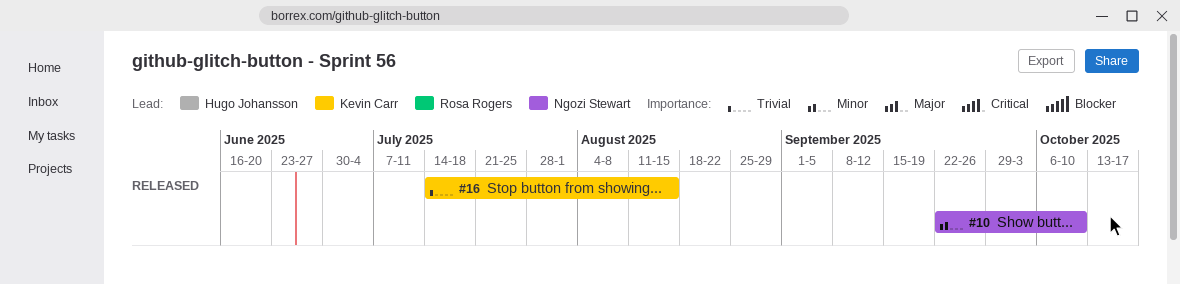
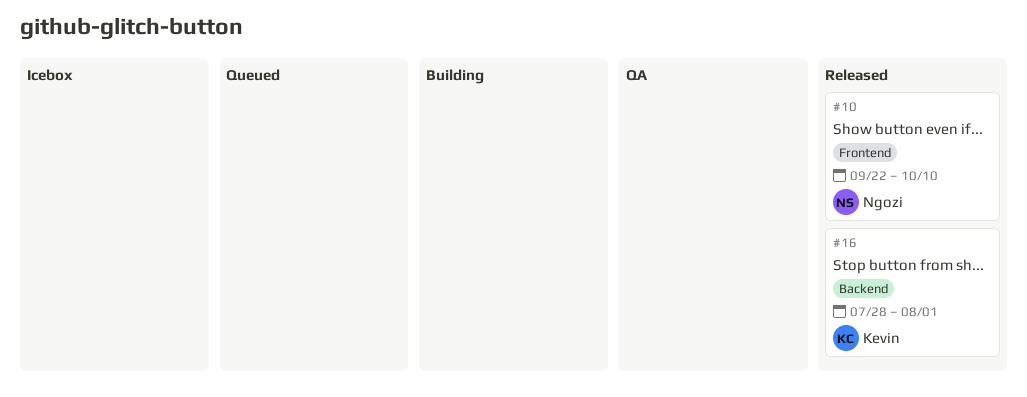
#16, start: Jul 14 -> Jul 28
#16, due: Aug 15 -> Aug 1

